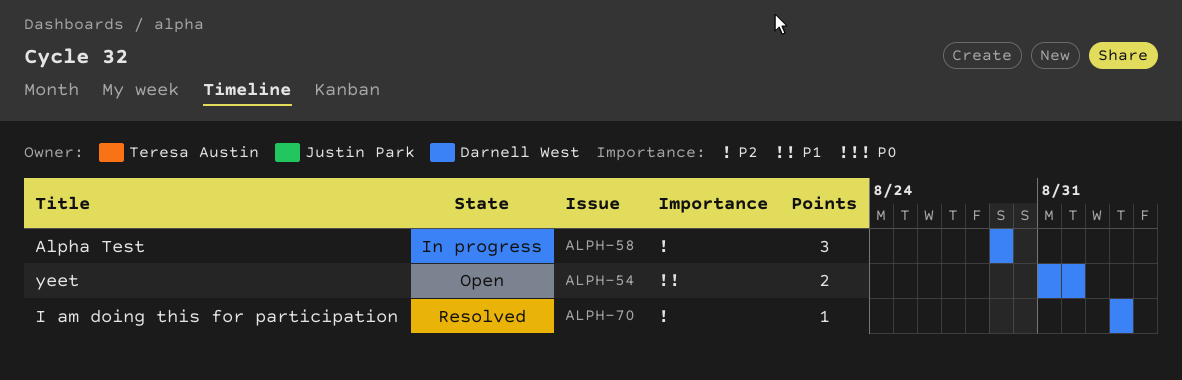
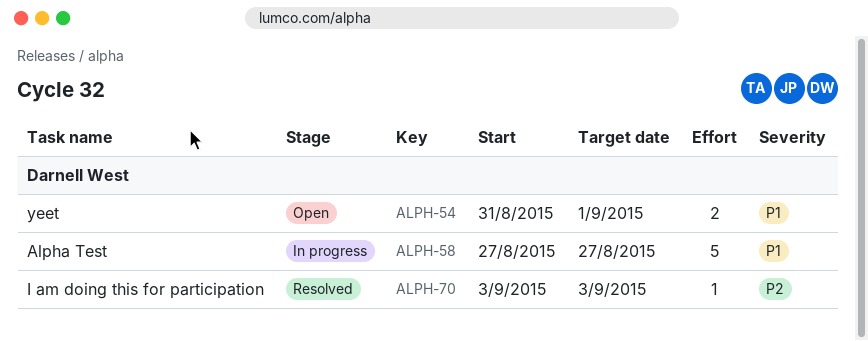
ALPH-58, priority: P2 -> P1
ALPH-58, estimate: 3 -> 5
ALPH-58, start: Aug 29 -> Aug 27
ALPH-58, due: Aug 29 -> Aug 27

